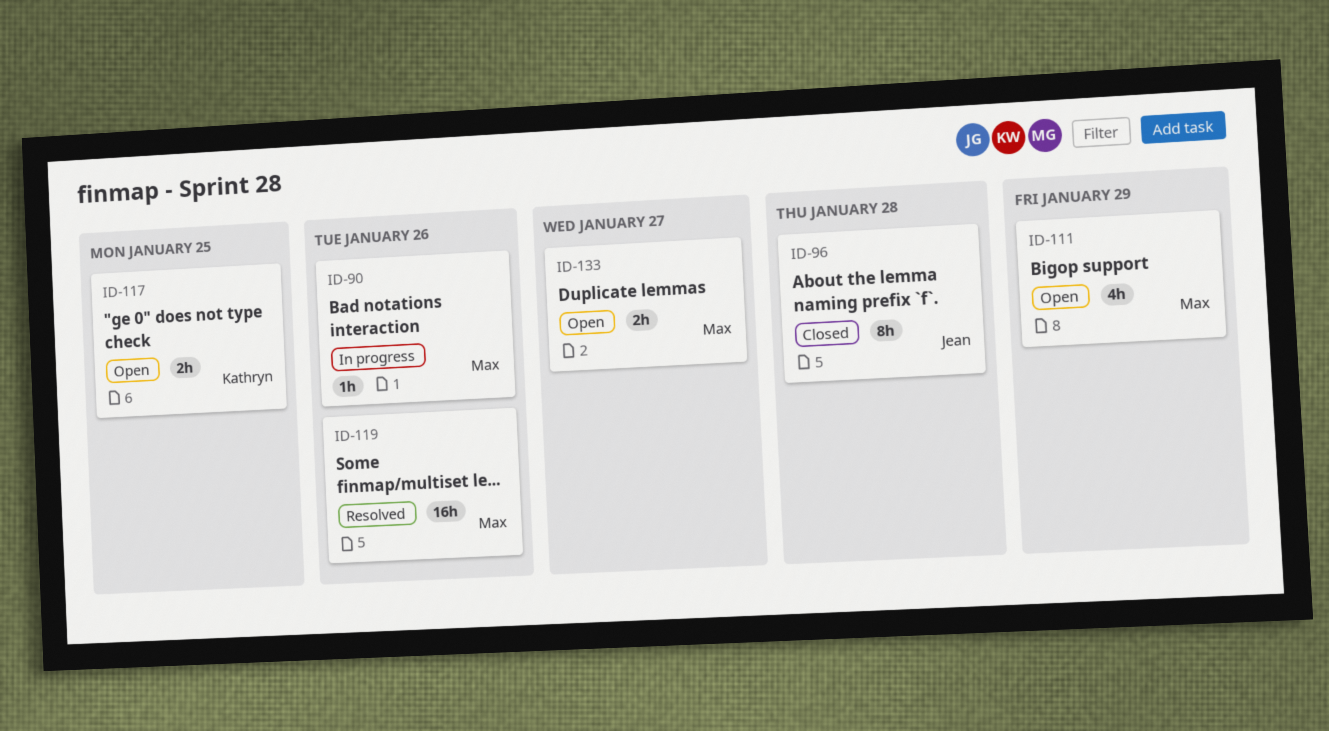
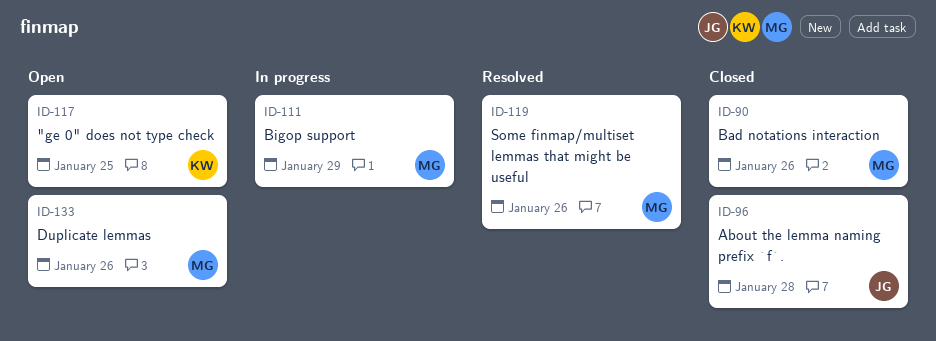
ID-90, status: In progress -> Closed
ID-111, status: Open -> In progress
ID-133, due: Jan 27 -> Jan 26

